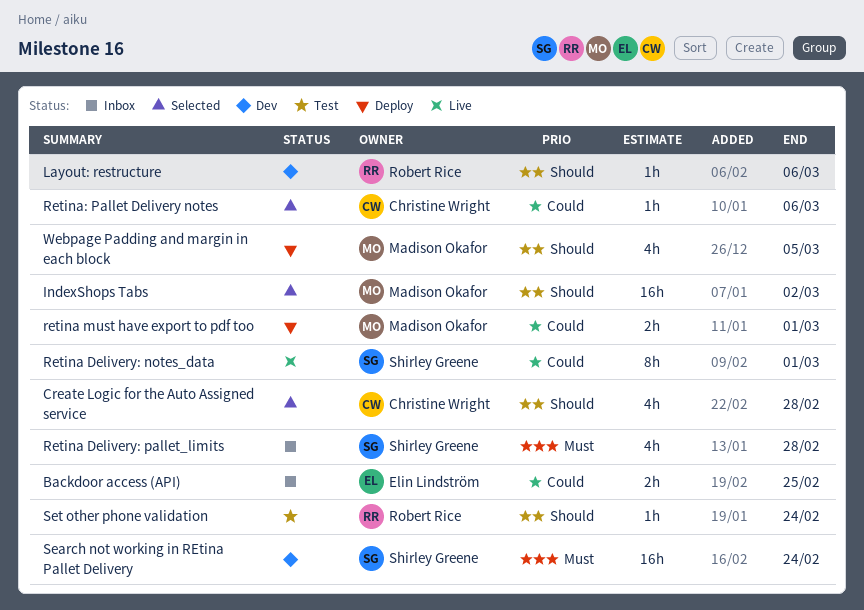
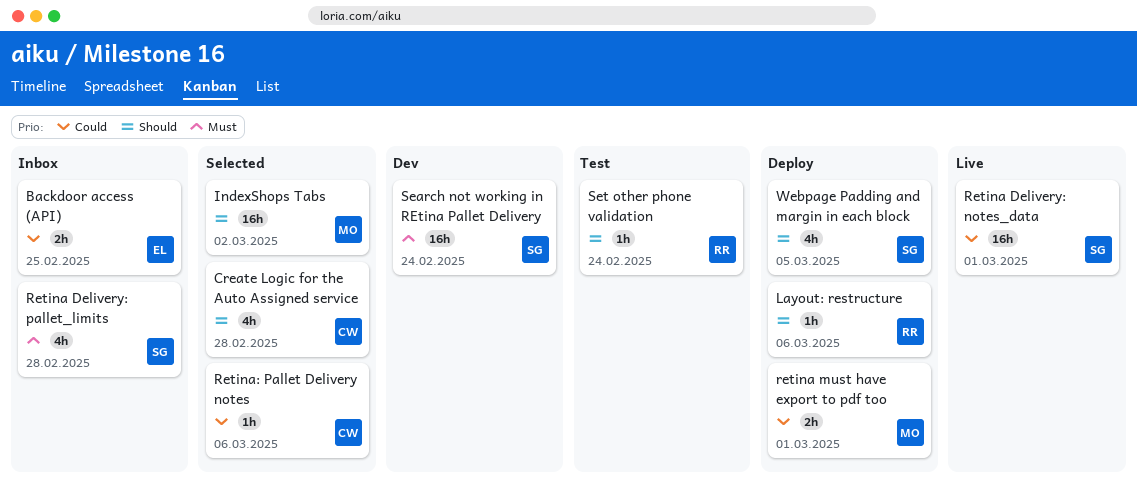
Layout: restructure, status: Dev -> Deploy
Retina Delivery: notes_data, estimate: 8h -> 16h
Webpage Padding and margin in each block, owner: Madison Okafor -> Shirley Greene

